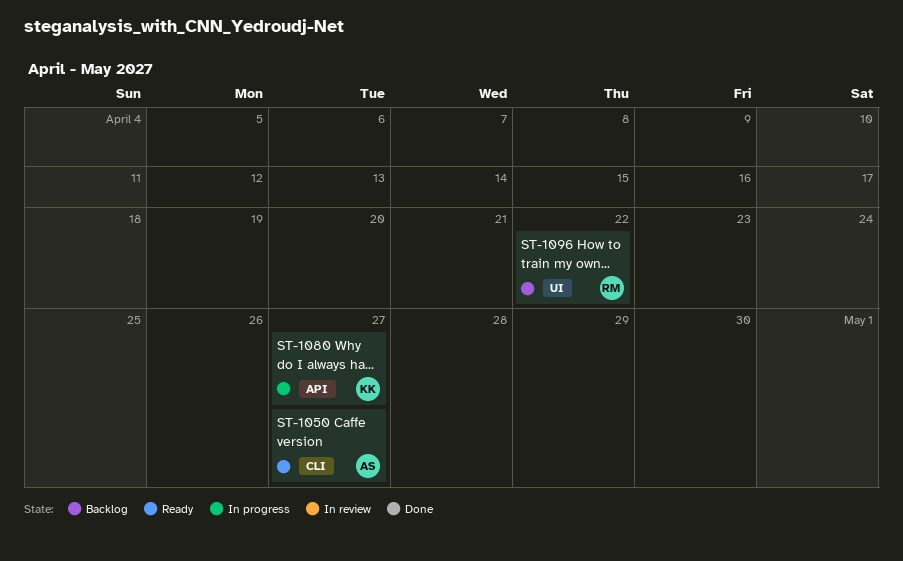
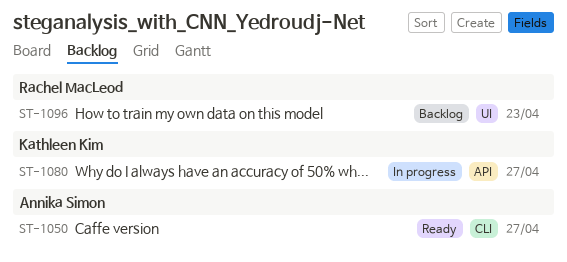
ST-1096, due: Apr 22 -> Apr 23

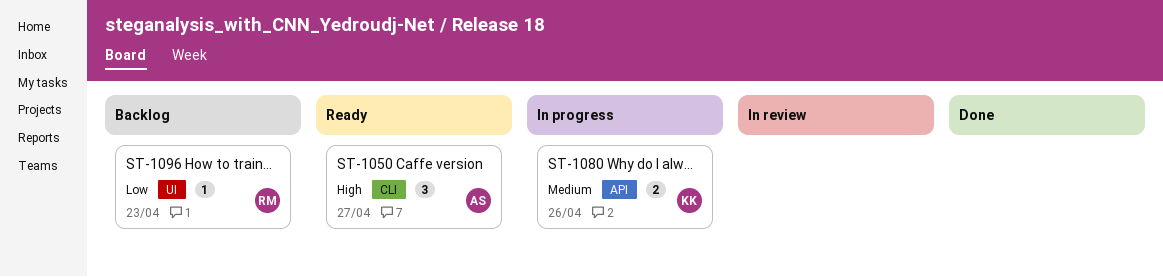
ST-1080, due: Apr 27 -> Apr 26

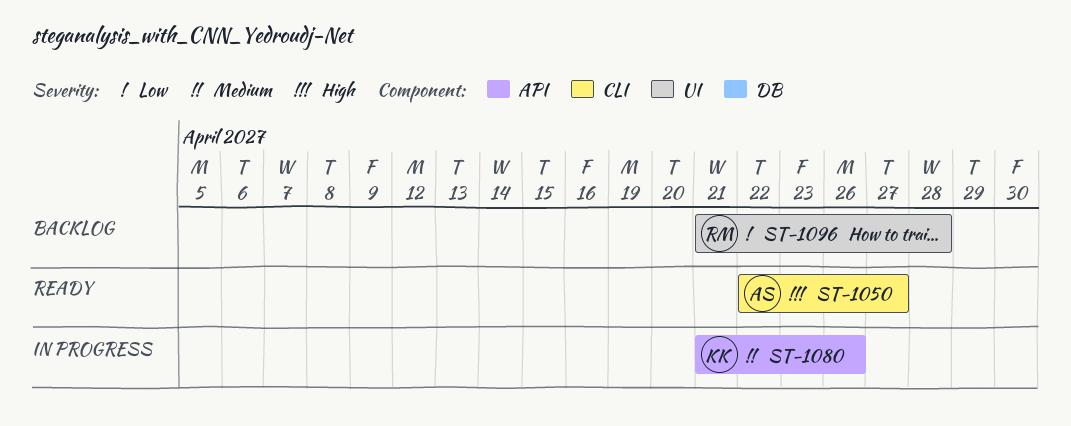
ST-1096, due: Apr 23 -> Apr 28

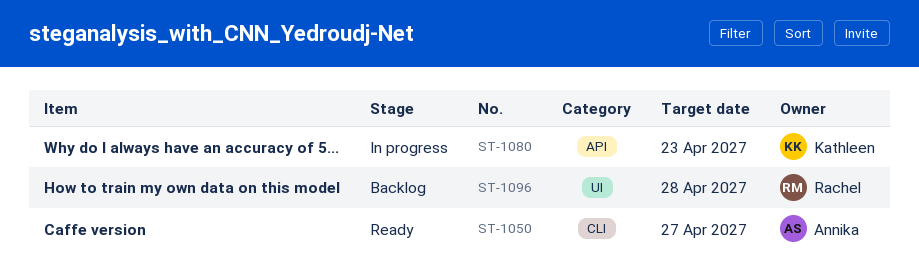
ST-1080, due: Apr 26 -> Apr 23

